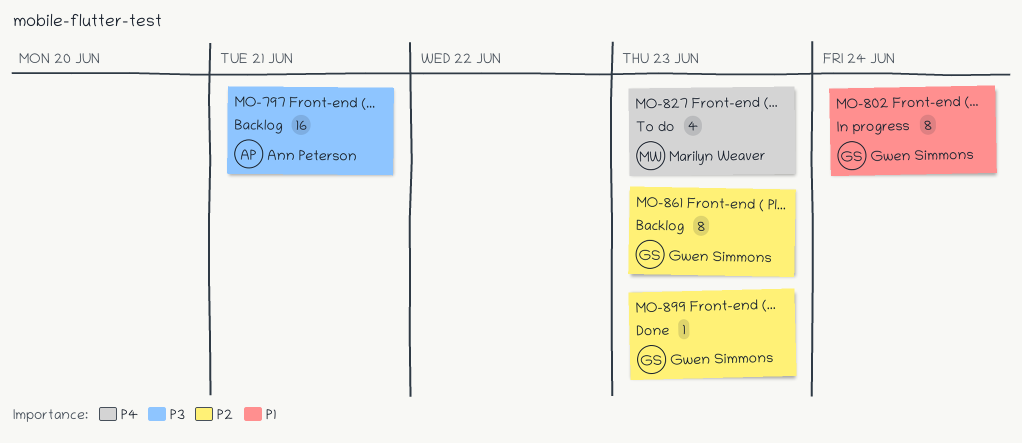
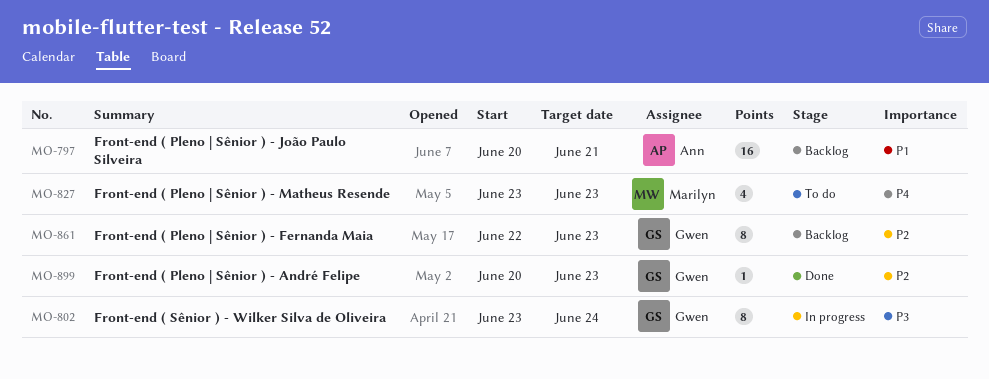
MO-797, priority: P3 -> P1
MO-802, priority: P1 -> P3

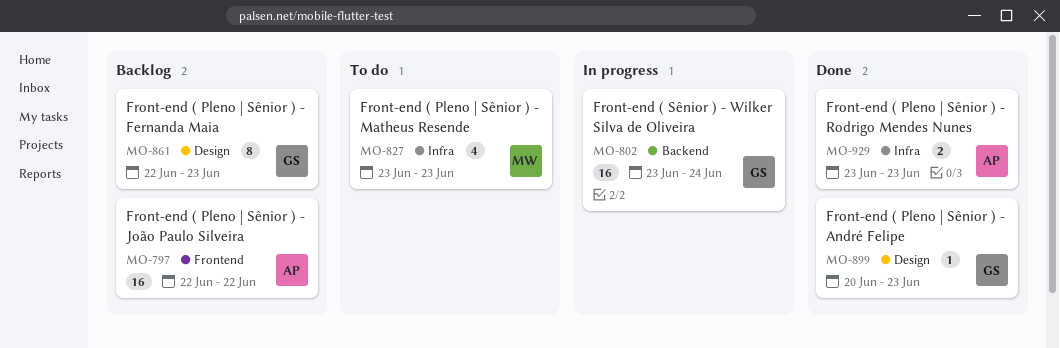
MO-797, start: Jun 20 -> Jun 22
MO-797, due: Jun 21 -> Jun 22
MO-802, estimate: 8 -> 16
MO-929: none -> present

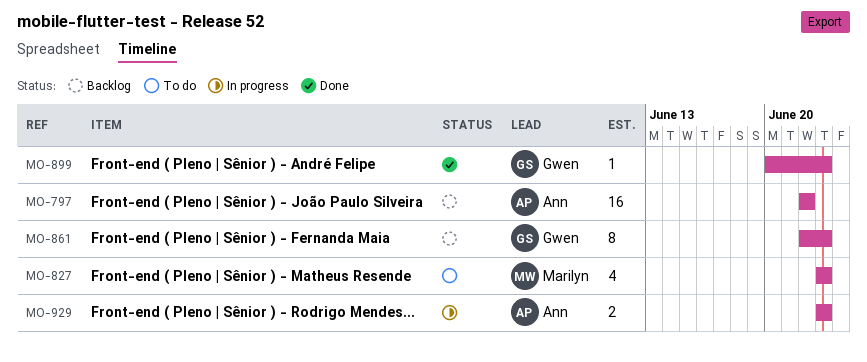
MO-802: present -> none
MO-929, status: Done -> In progress

